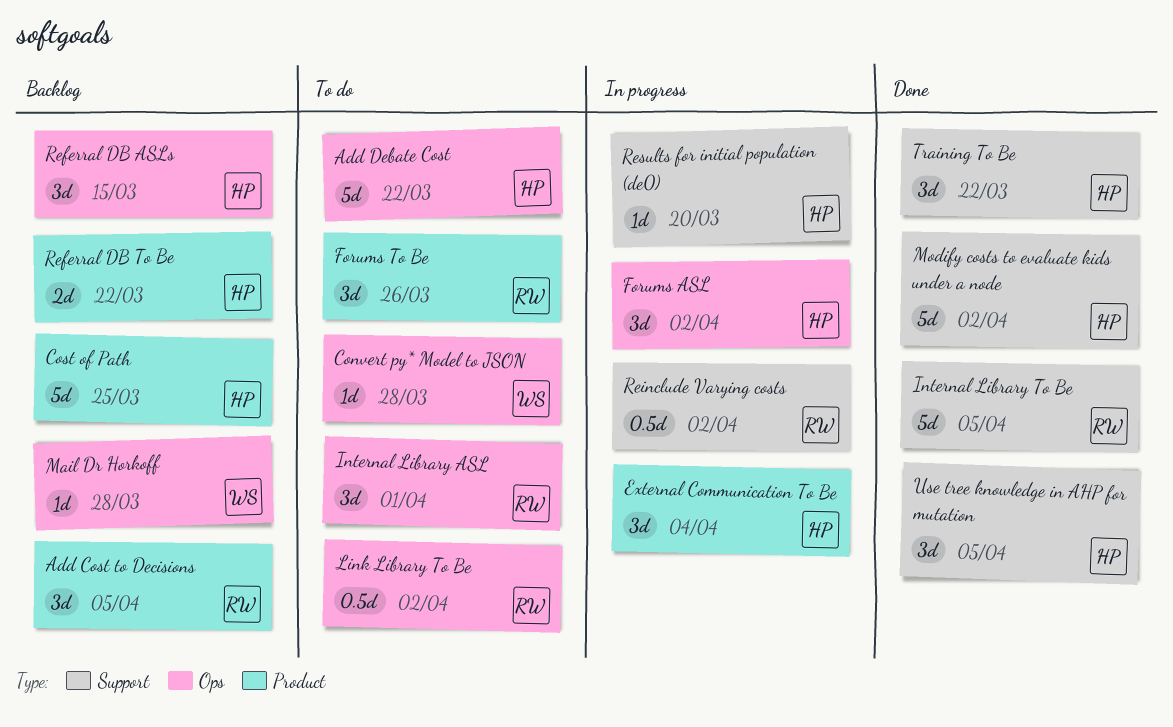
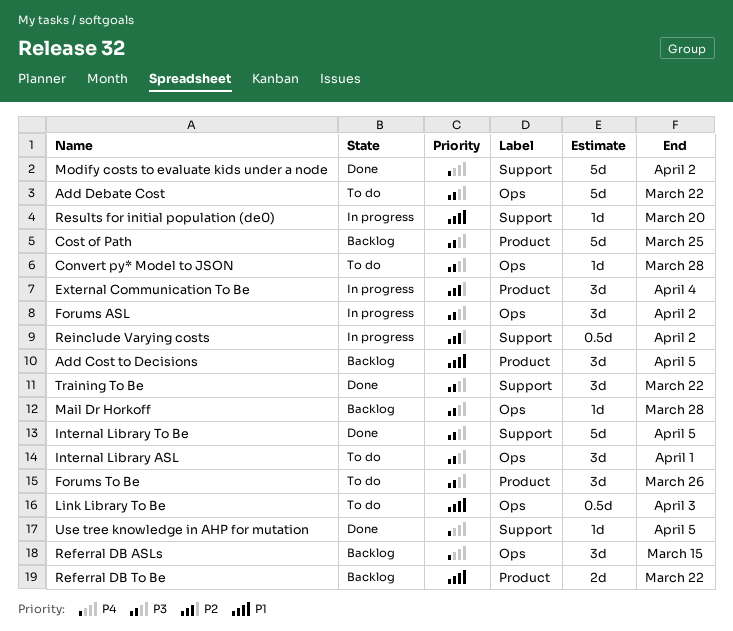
Link Library To Be, due: Apr 2 -> Apr 3
Use tree knowledge in AHP for mutation, estimate: 3d -> 1d

